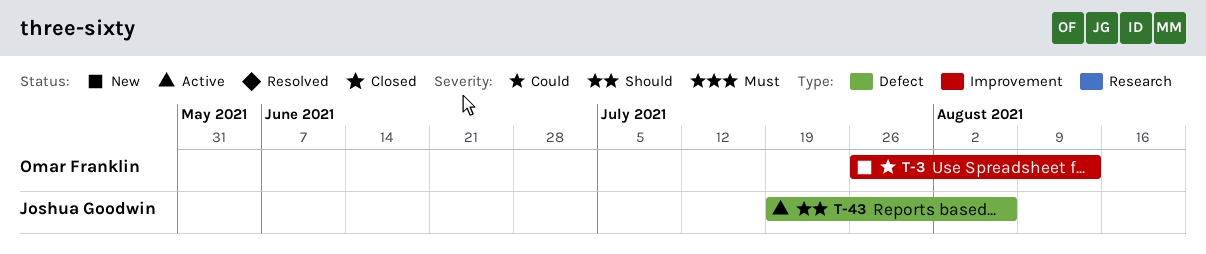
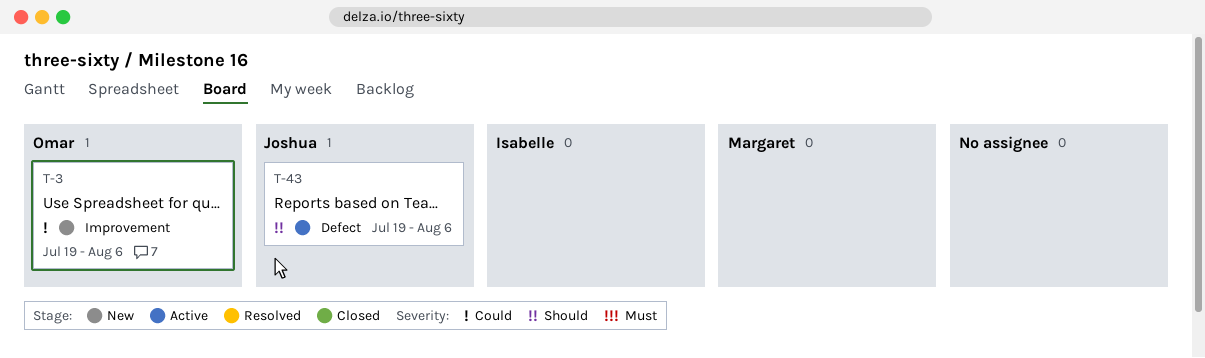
T-3, start: Jul 26 -> Jul 19
T-3, due: Aug 13 -> Aug 6

